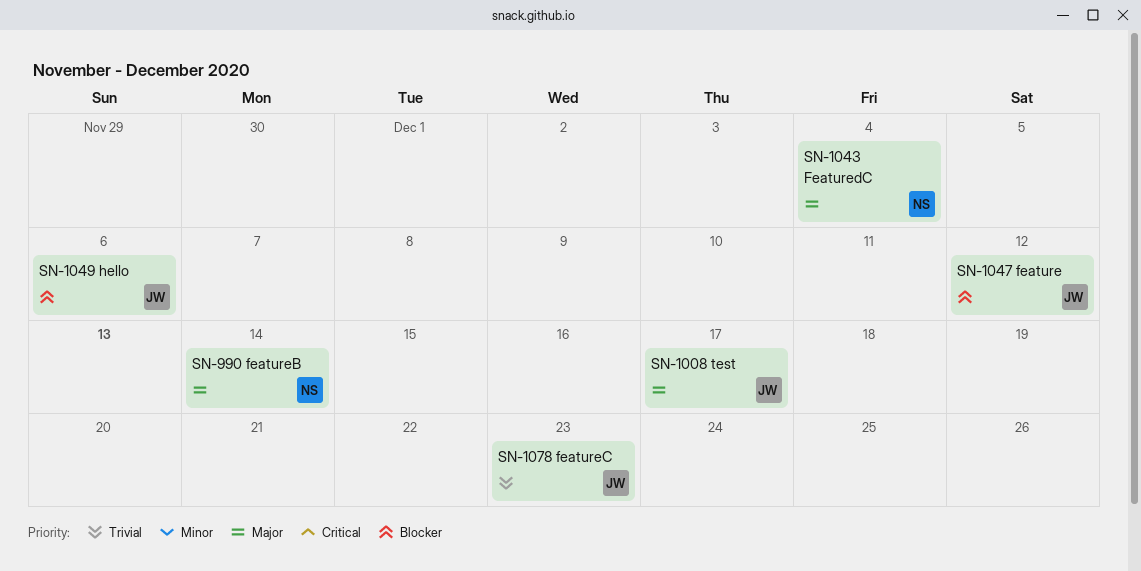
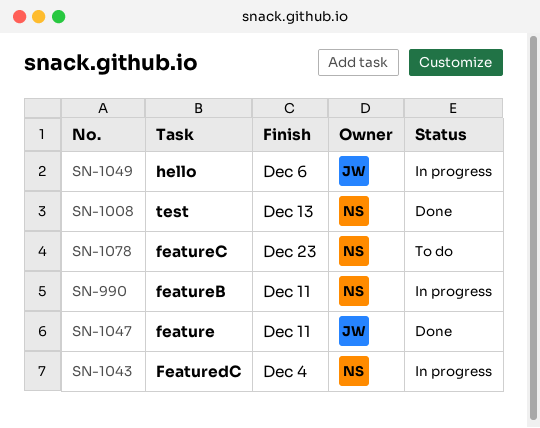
SN-990, due: Dec 14 -> Dec 11
SN-1008, owner: JW -> NS
SN-1008, due: Dec 17 -> Dec 13
SN-1047, due: Dec 12 -> Dec 11
SN-1078, owner: JW -> NS

